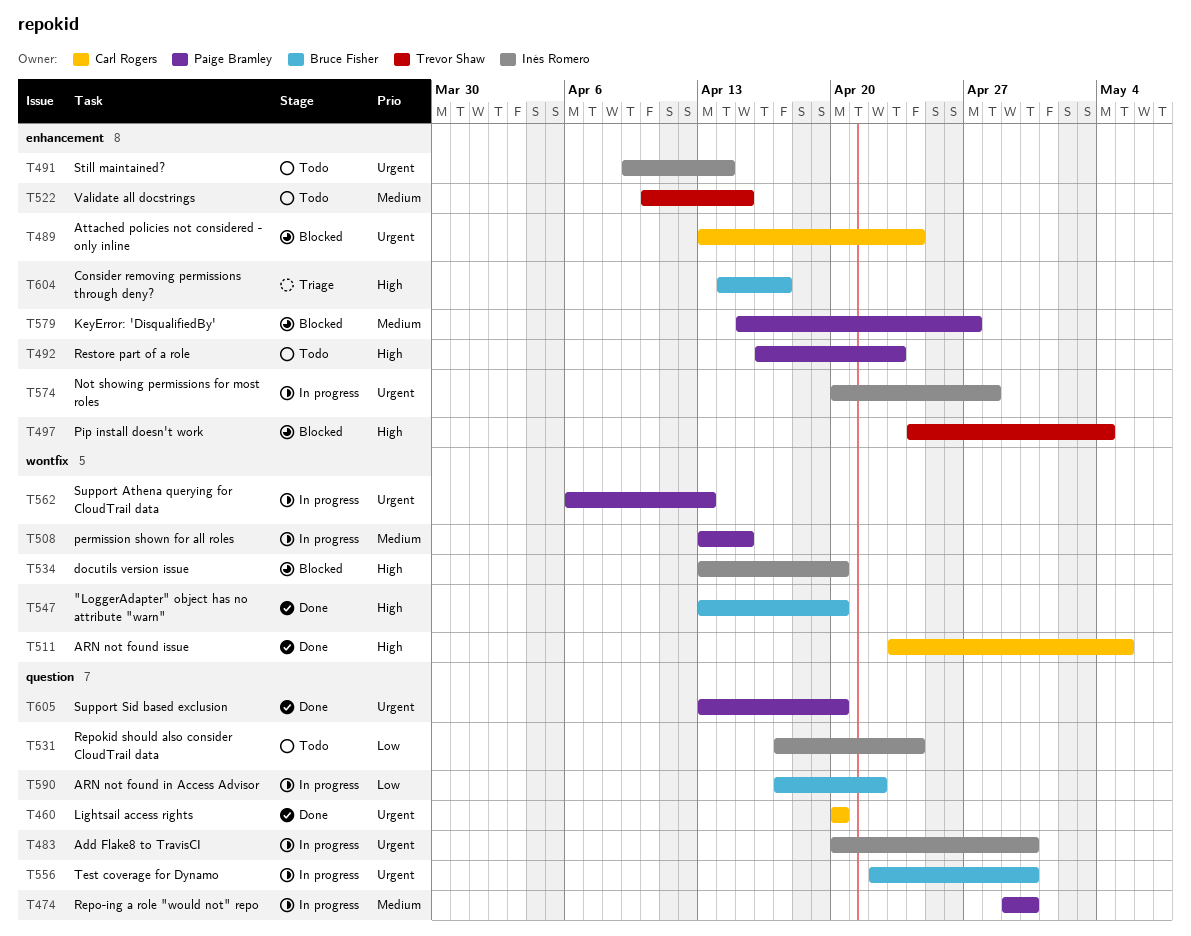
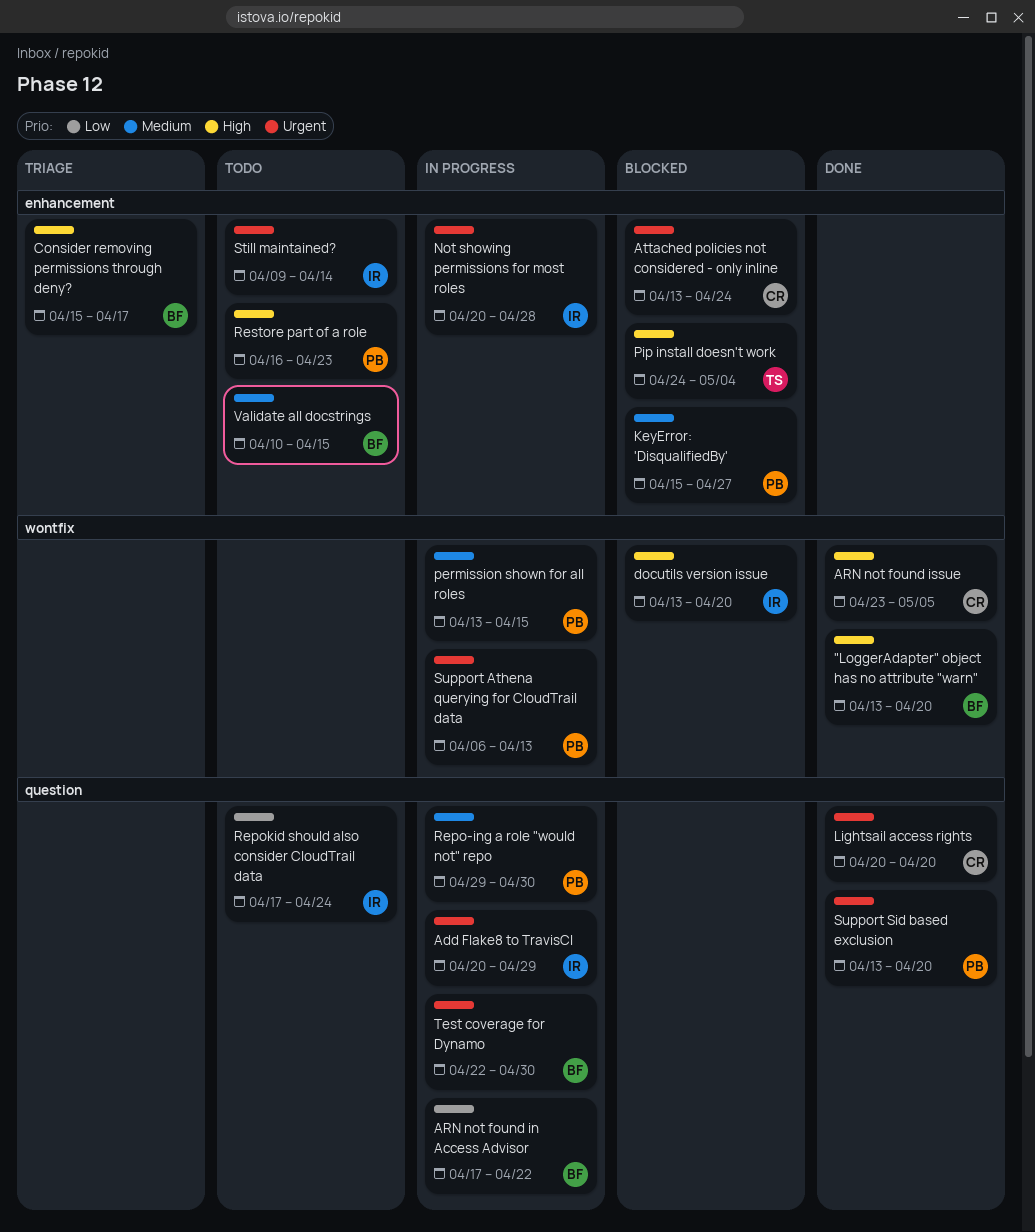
Add Flake8 to TravisCI, due: Apr 30 -> Apr 29
Consider removing permissions through deny?, start: Apr 14 -> Apr 15
Validate all docstrings, owner: Trevor Shaw -> Bruce Fisher

